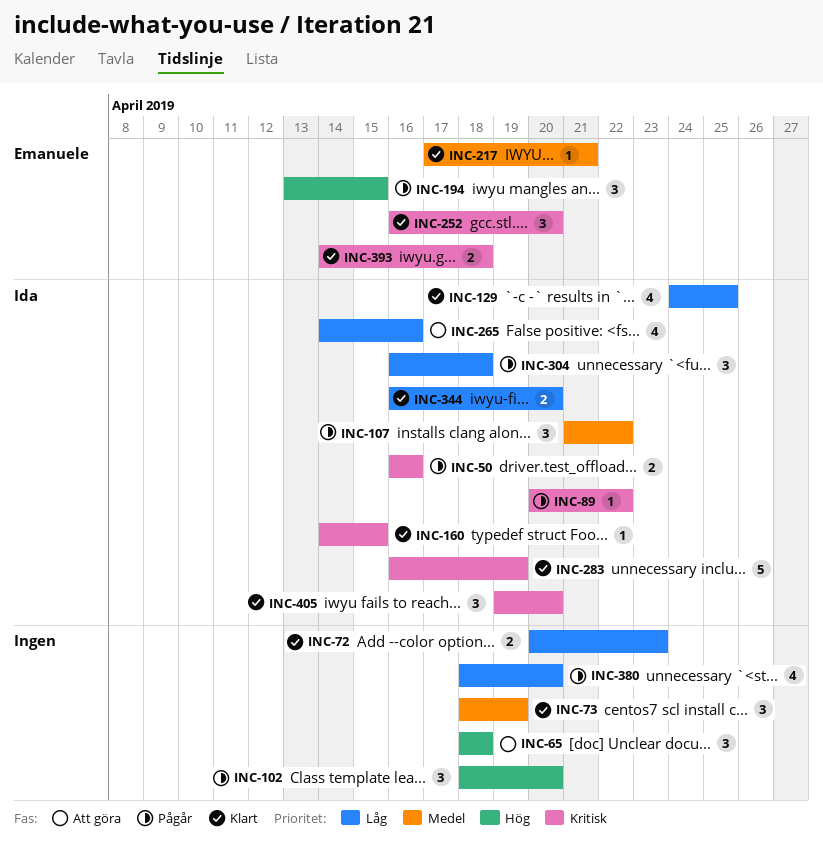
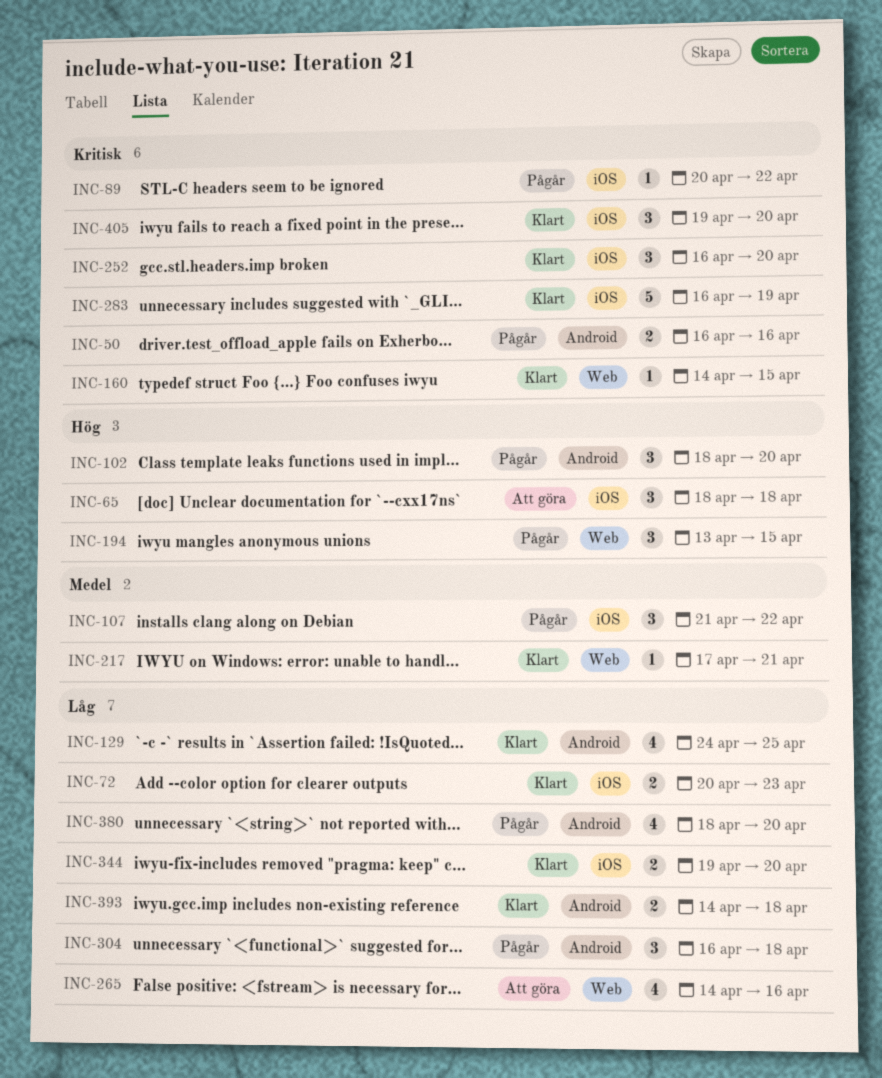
INC-73: present -> none
INC-344, start: Apr 16 -> Apr 19
INC-393, priority: Kritisk -> Låg

